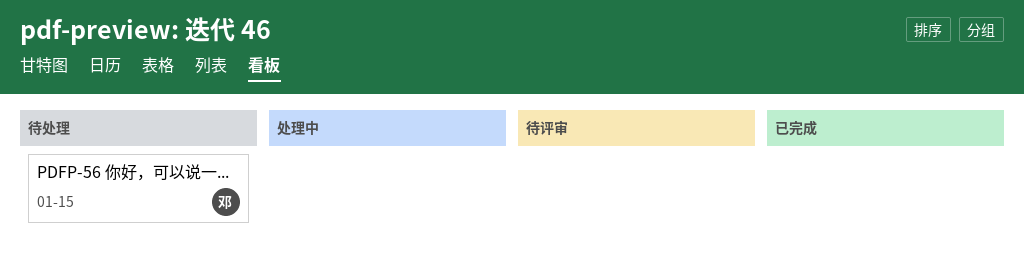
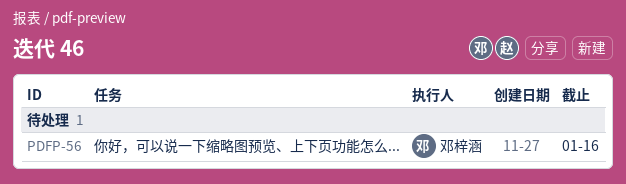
PDFP-56, due: Jan 15 -> Jan 16

